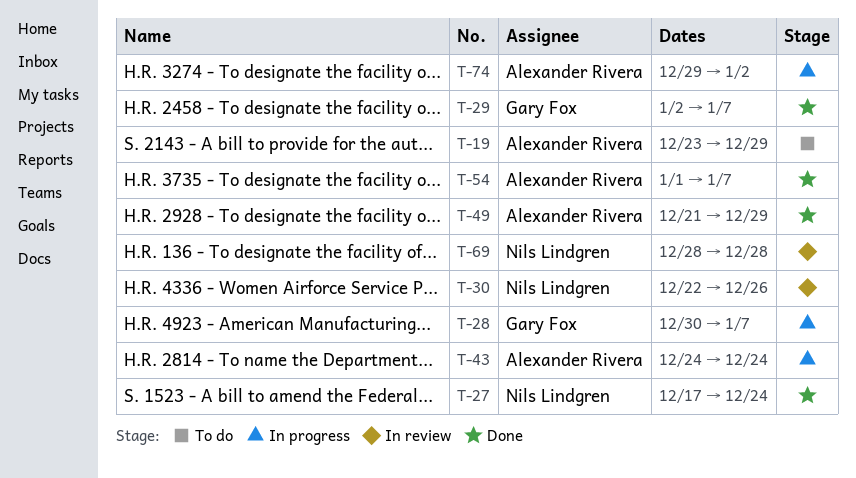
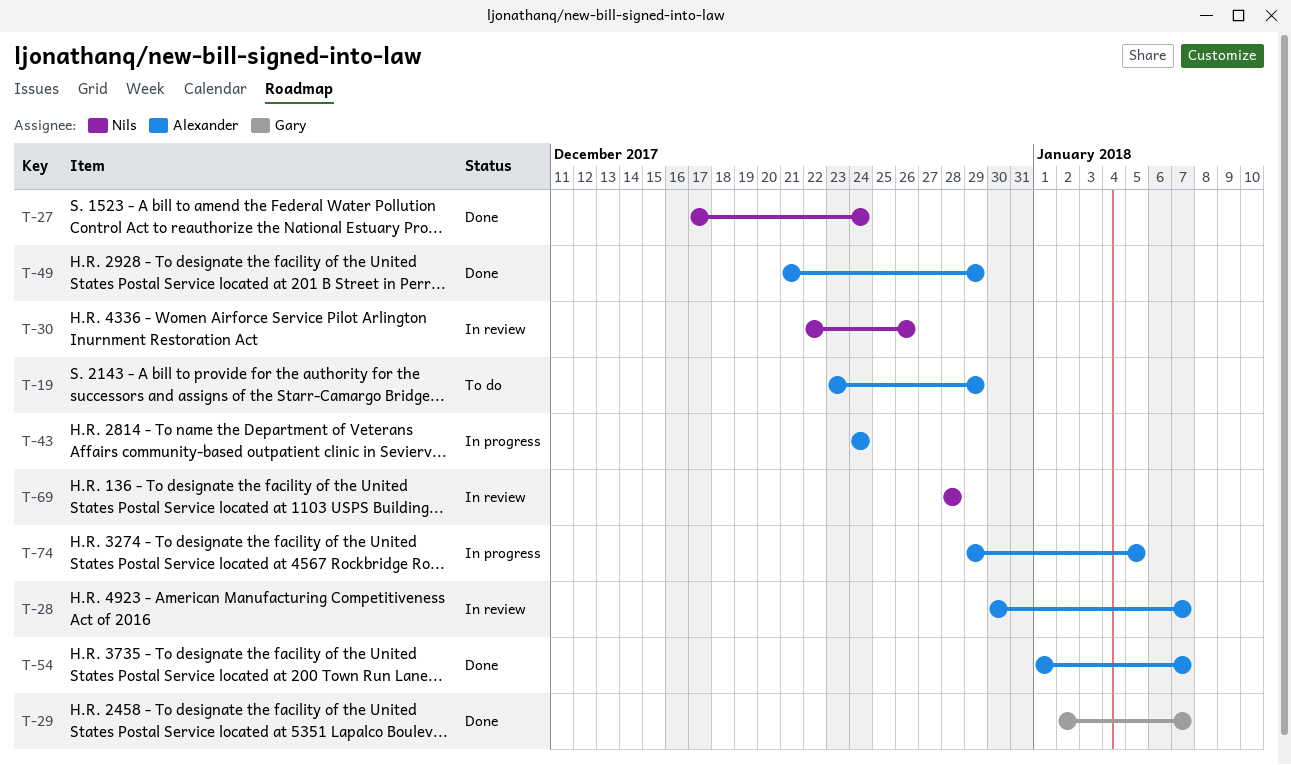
T-28, status: In progress -> In review
T-28, owner: Gary Fox -> Alexander Rivera
T-74, due: Jan 2 -> Jan 5

